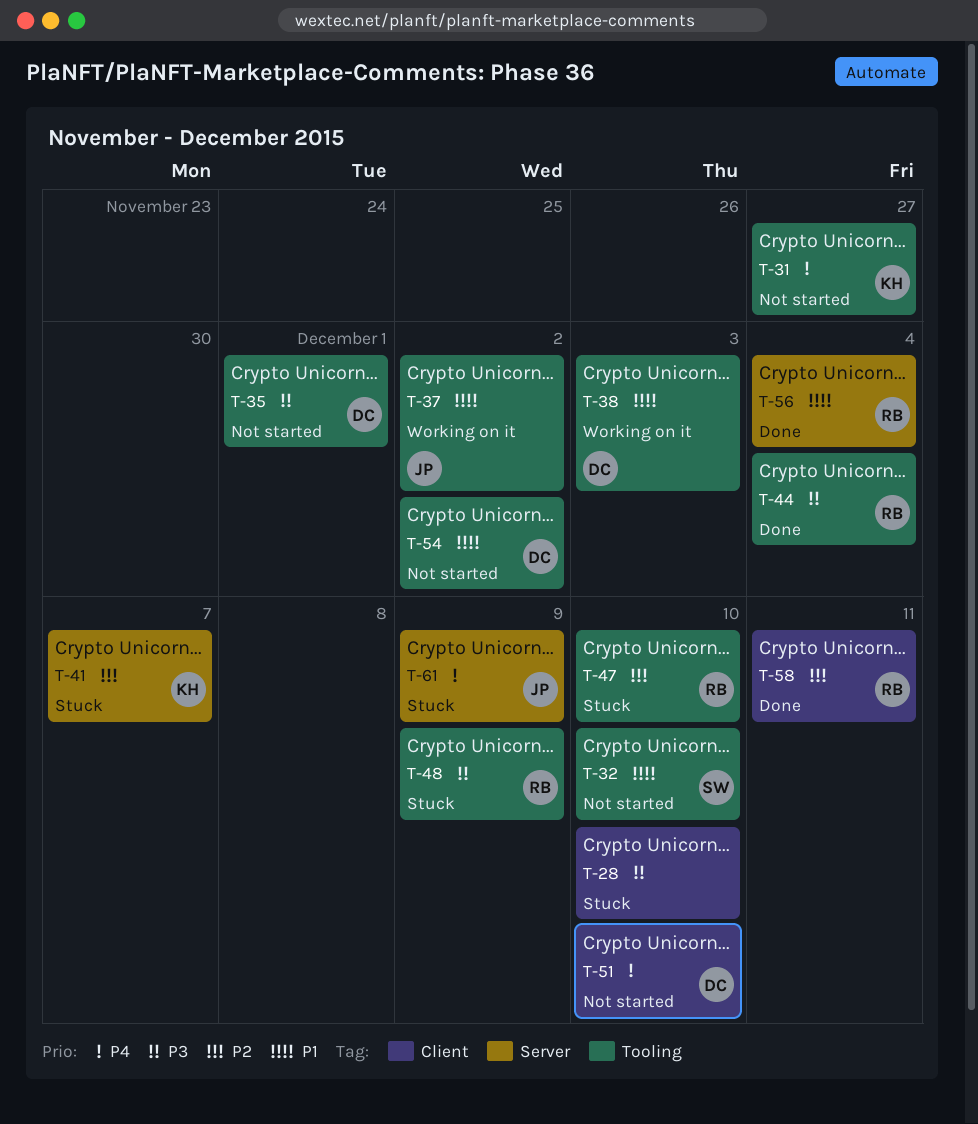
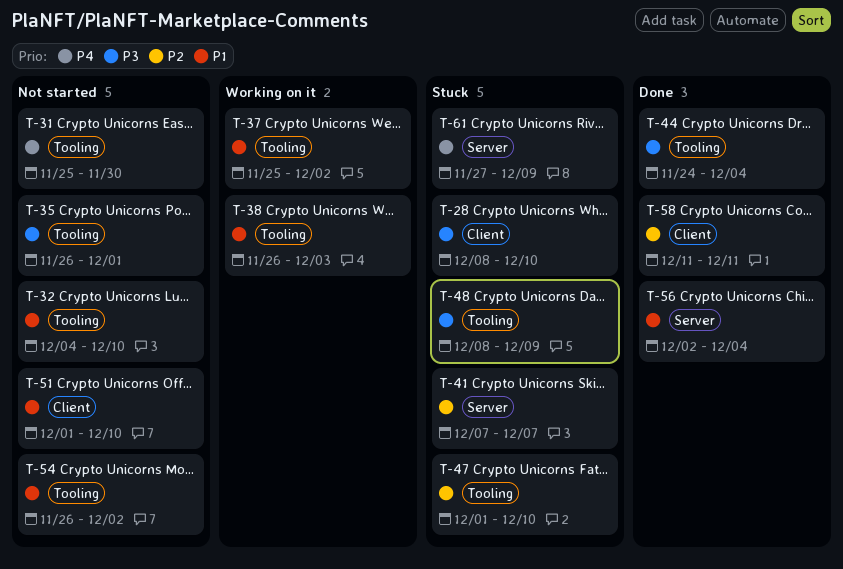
T-31, due: Nov 27 -> Nov 30
T-51, priority: P4 -> P1

